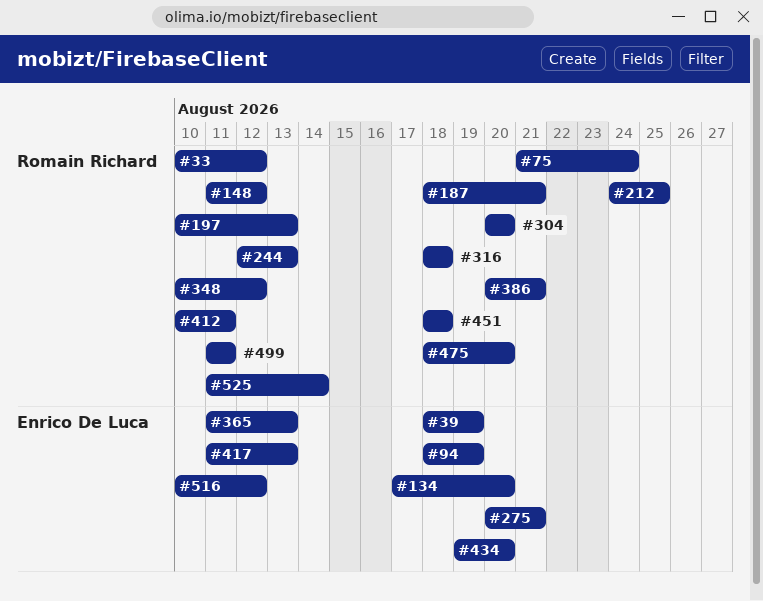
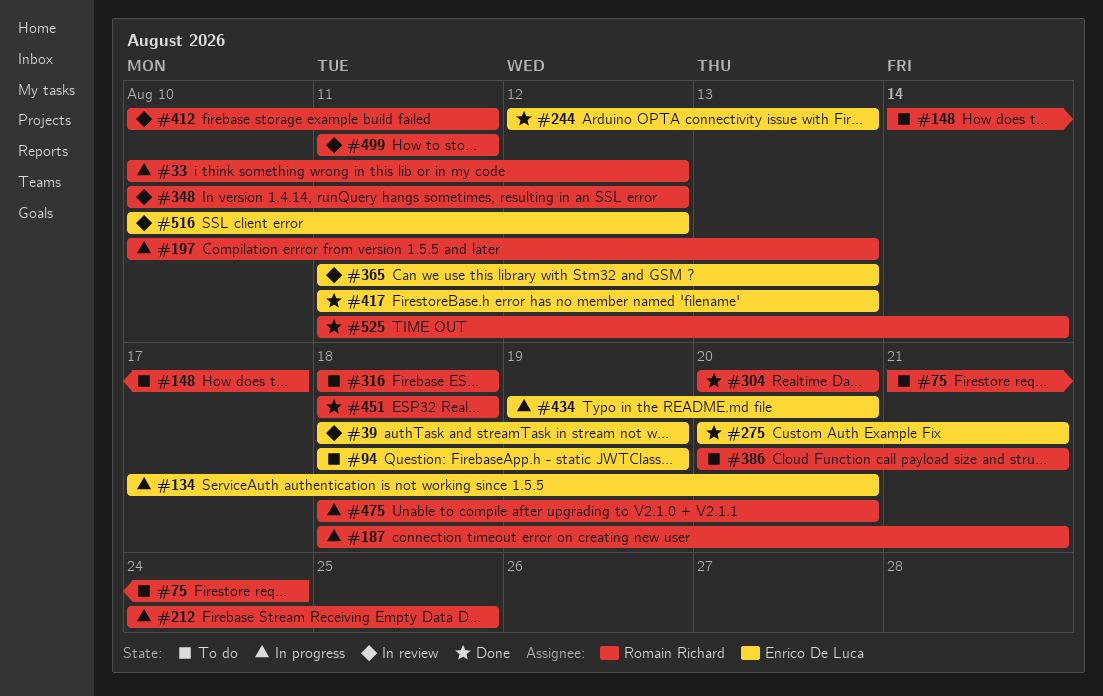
#148, start: Aug 11 -> Aug 14
#148, due: Aug 12 -> Aug 17
#244, owner: Romain Richard -> Enrico De Luca

